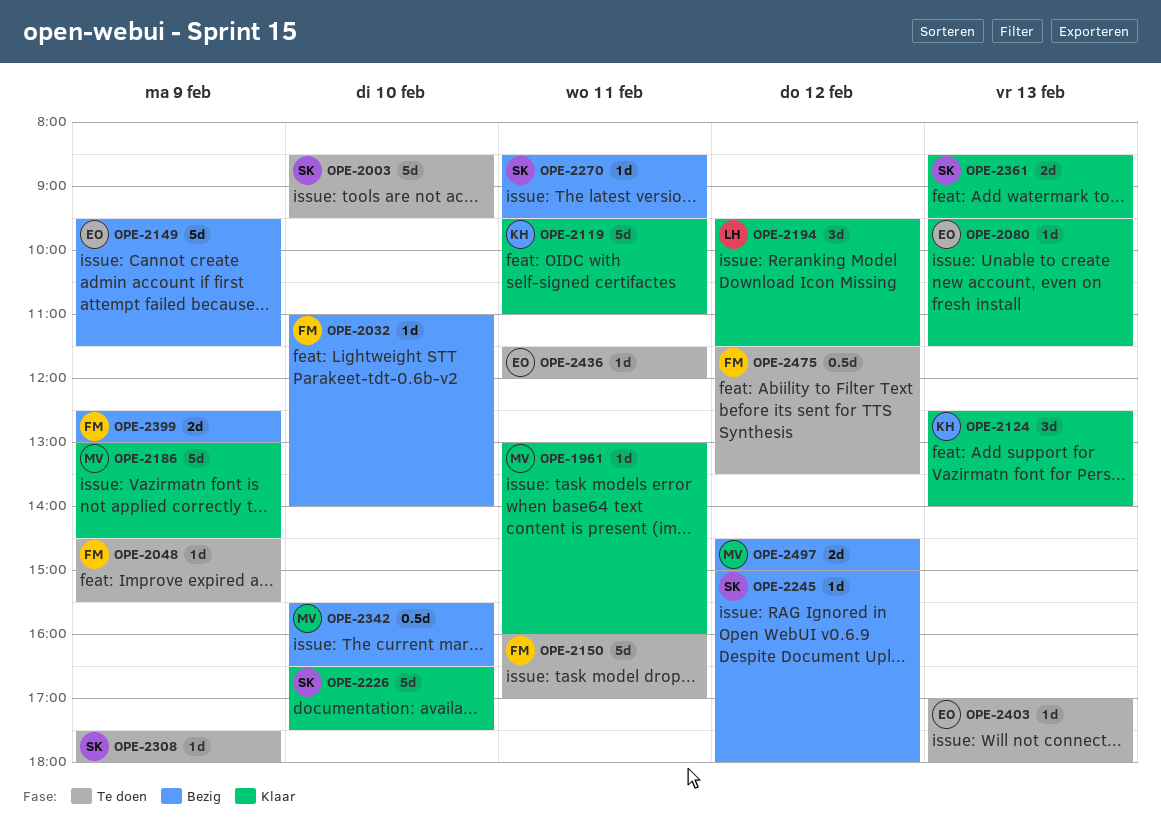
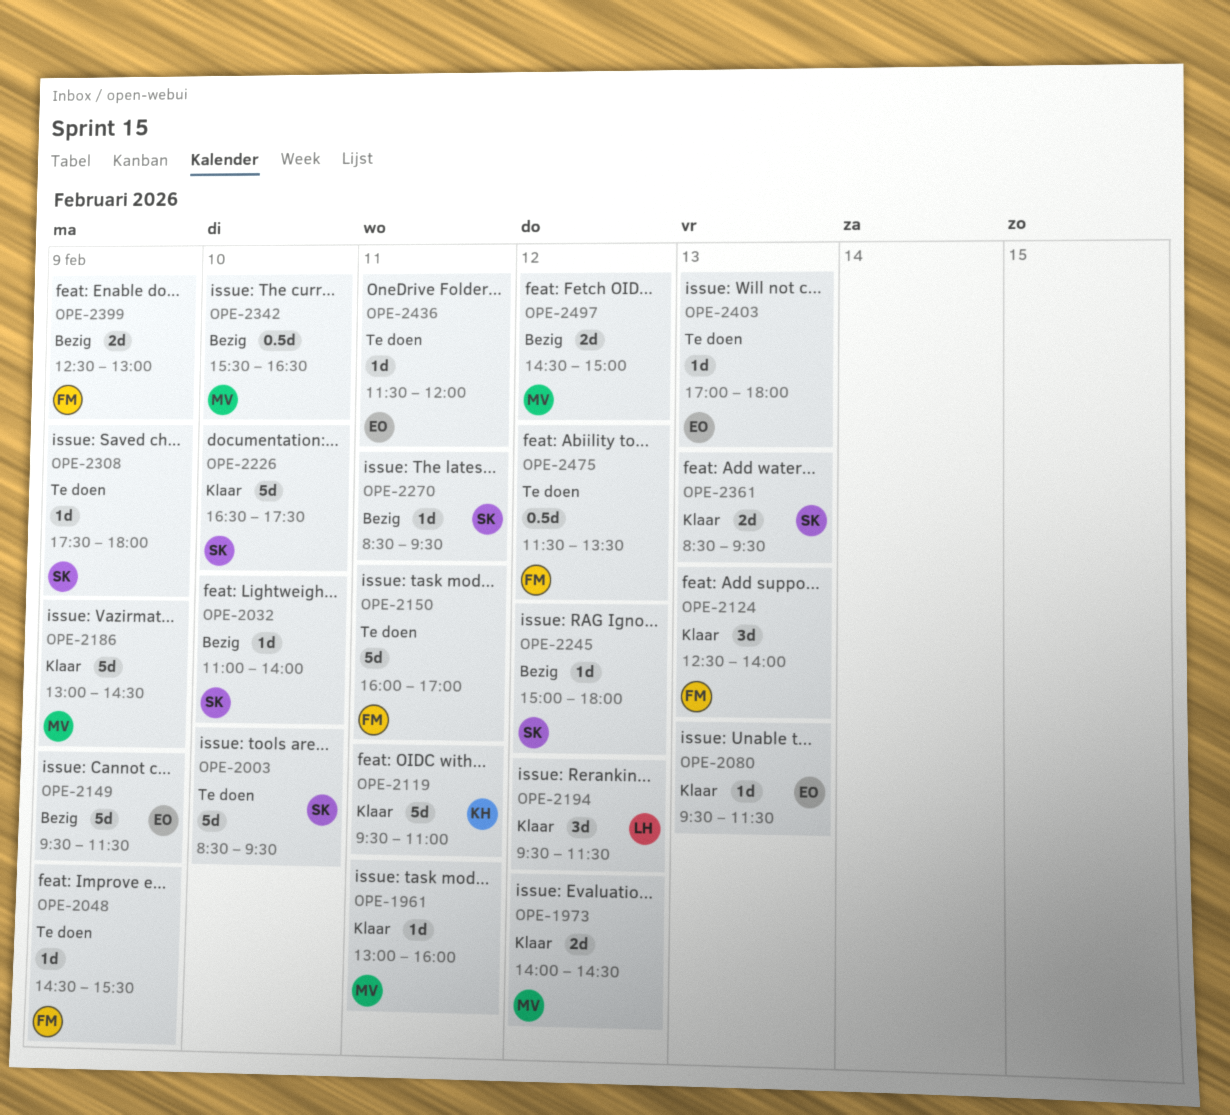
OPE-1973: none -> present
OPE-2032, owner: FM -> SK
OPE-2124, owner: KH -> FM

